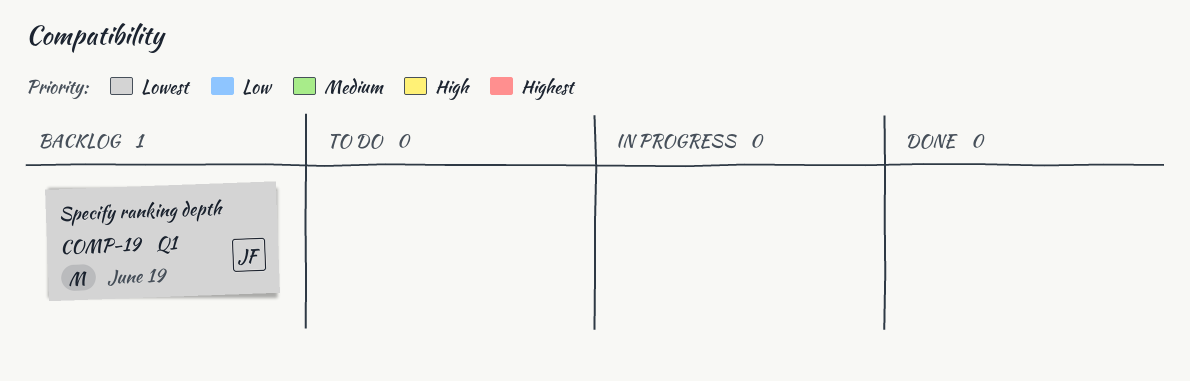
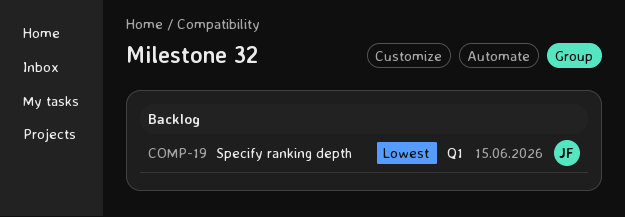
COMP-19, due: Jun 19 -> Jun 15

